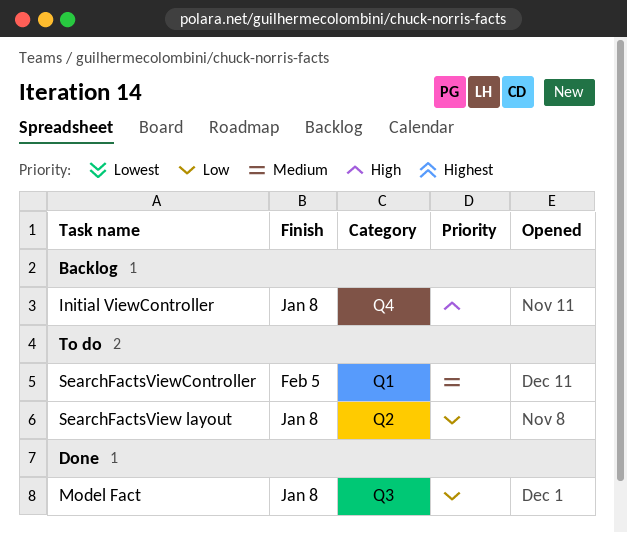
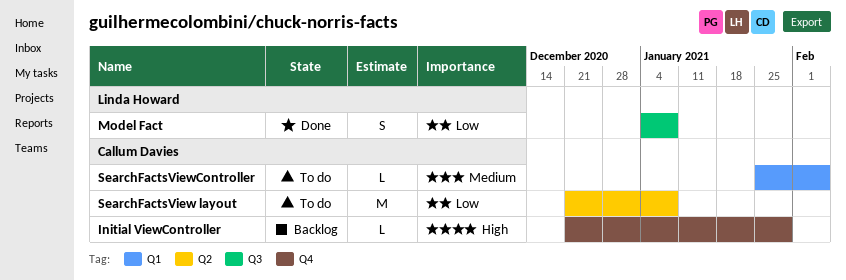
Initial ViewController, due: Jan 8 -> Jan 29

